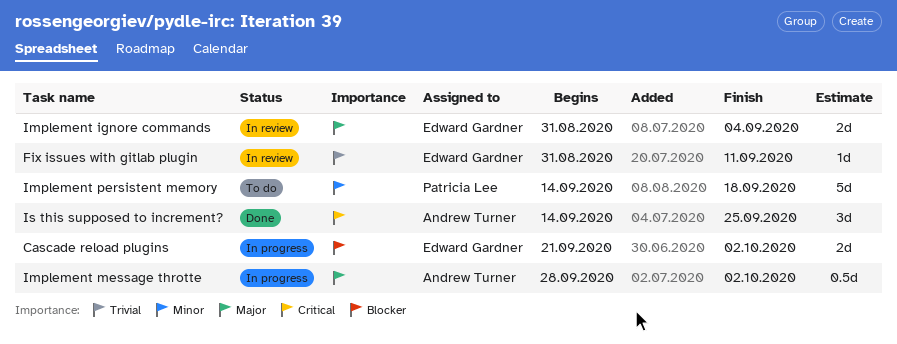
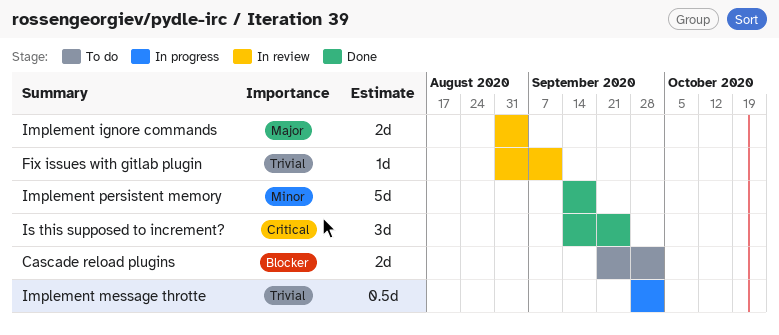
Cascade reload plugins, status: In progress -> To do
Implement message throtte, priority: Major -> Trivial
Implement persistent memory, status: To do -> Done

